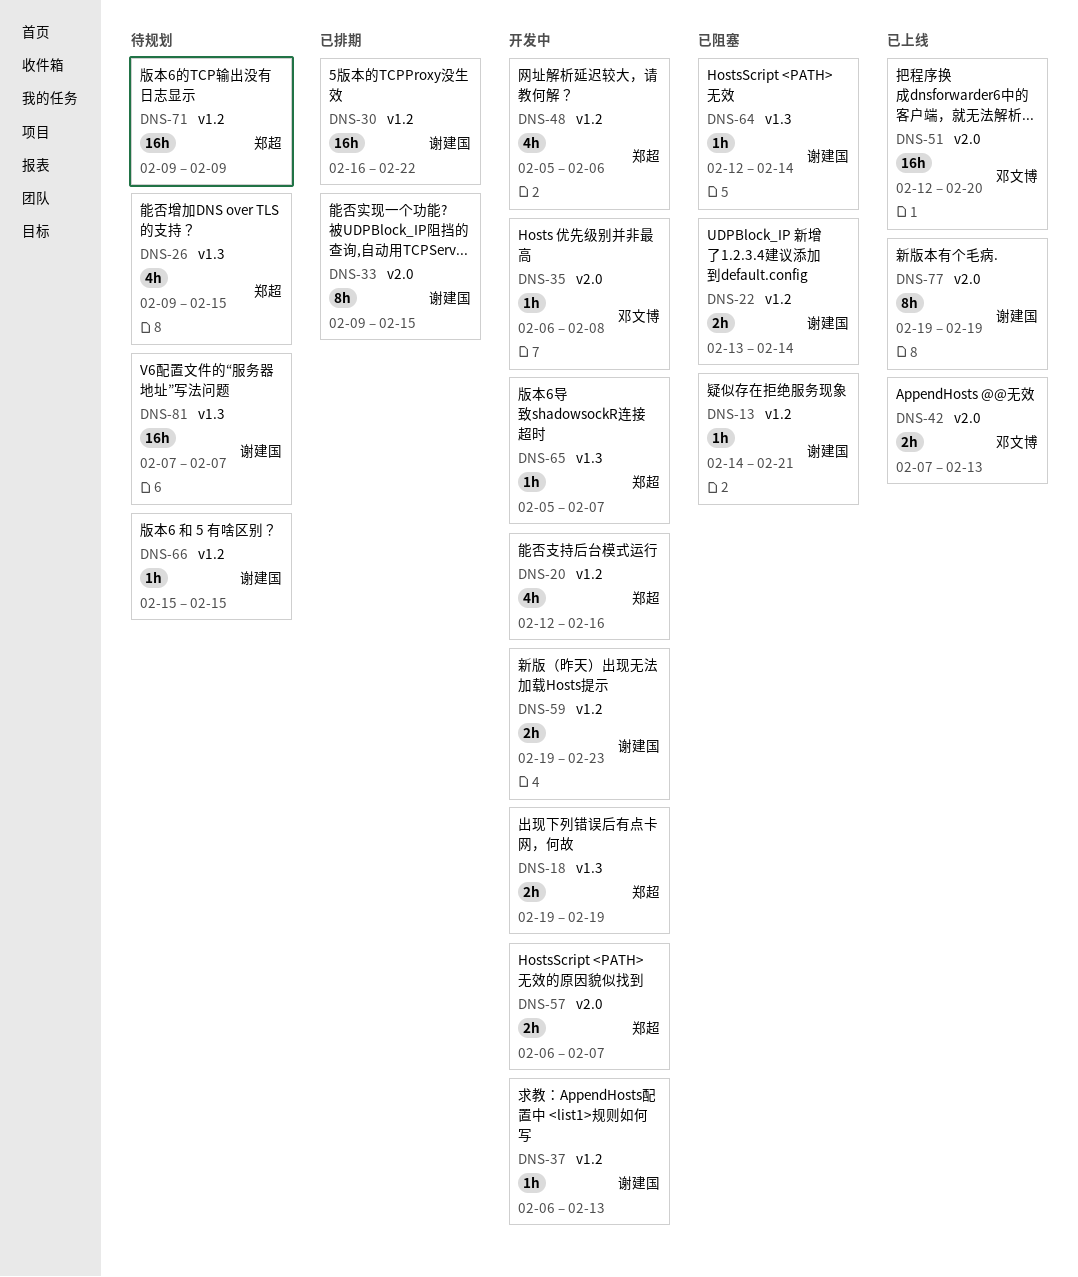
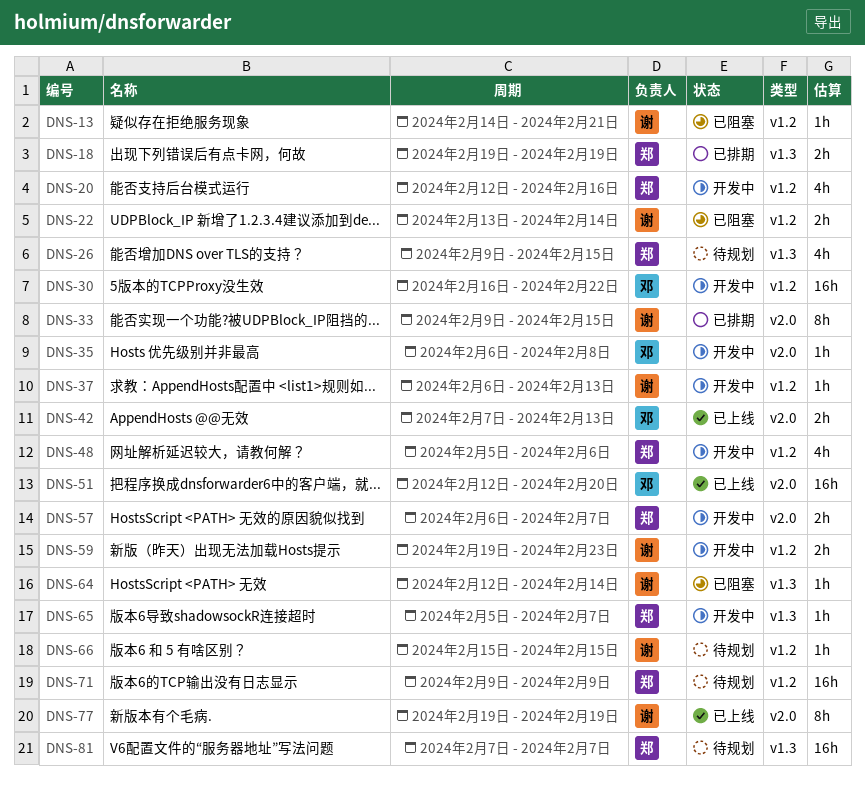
DNS-18, status: 开发中 -> 已排期
DNS-30, status: 已排期 -> 开发中
DNS-30, owner: 谢建国 -> 邓文博
DNS-81, owner: 谢建国 -> 郑超

